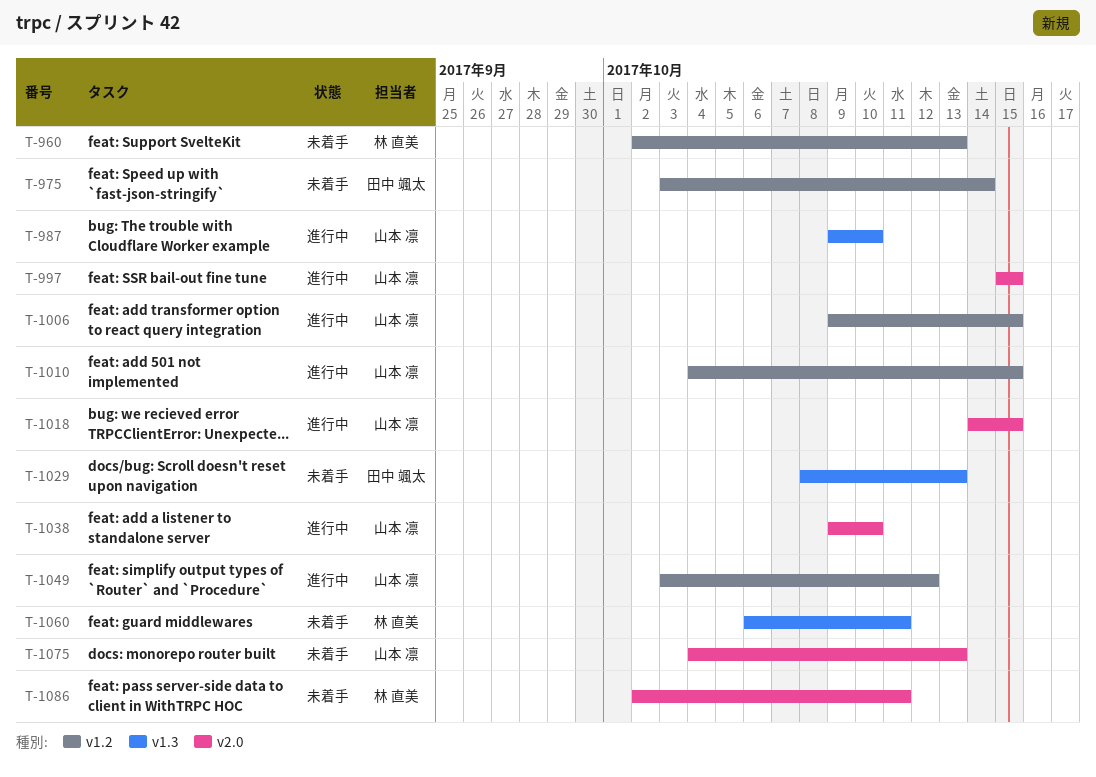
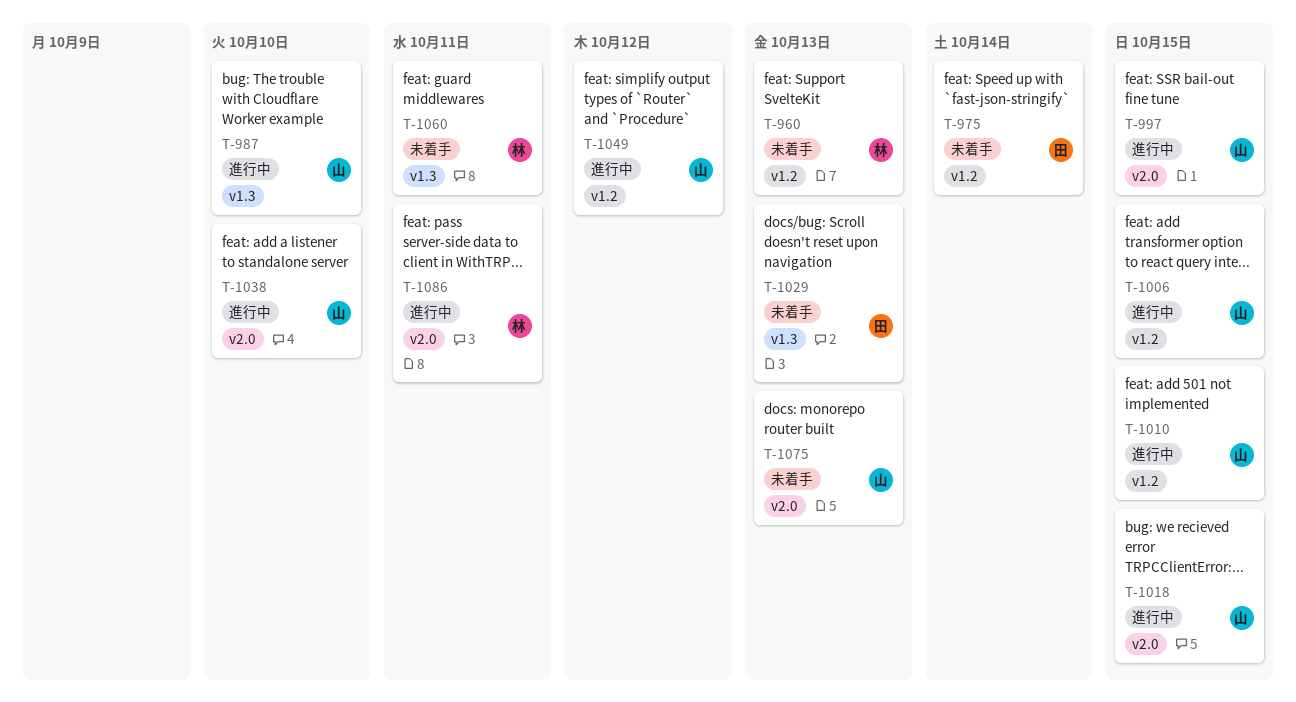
T-1086, status: 未着手 -> 進行中

